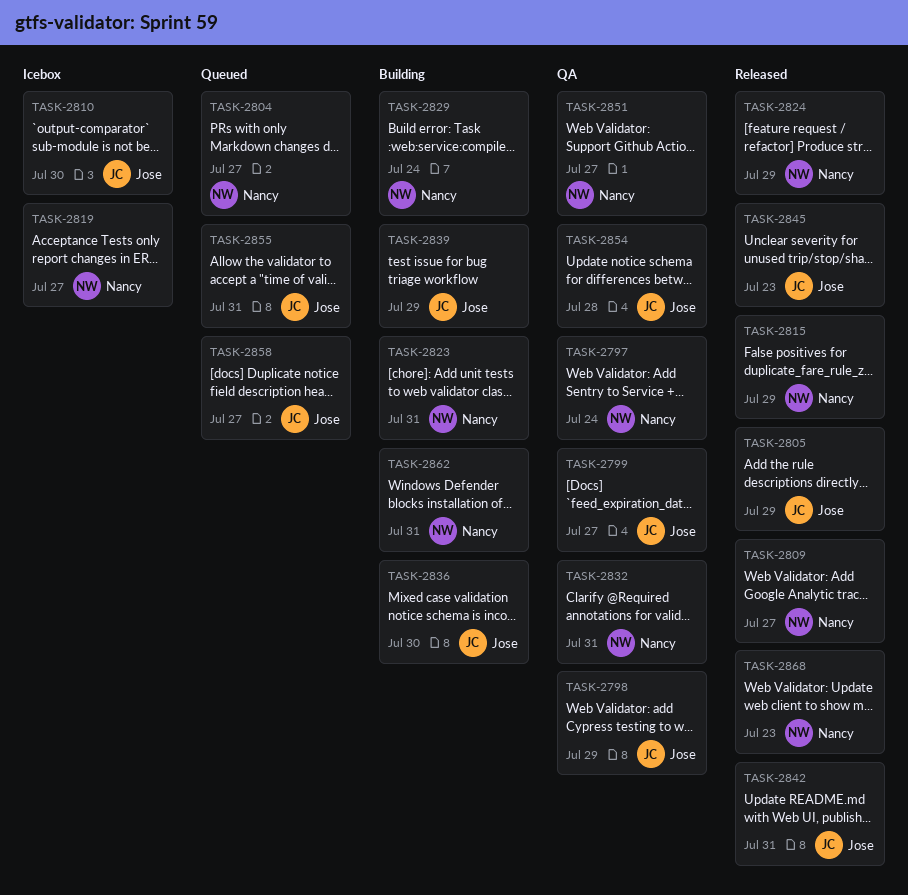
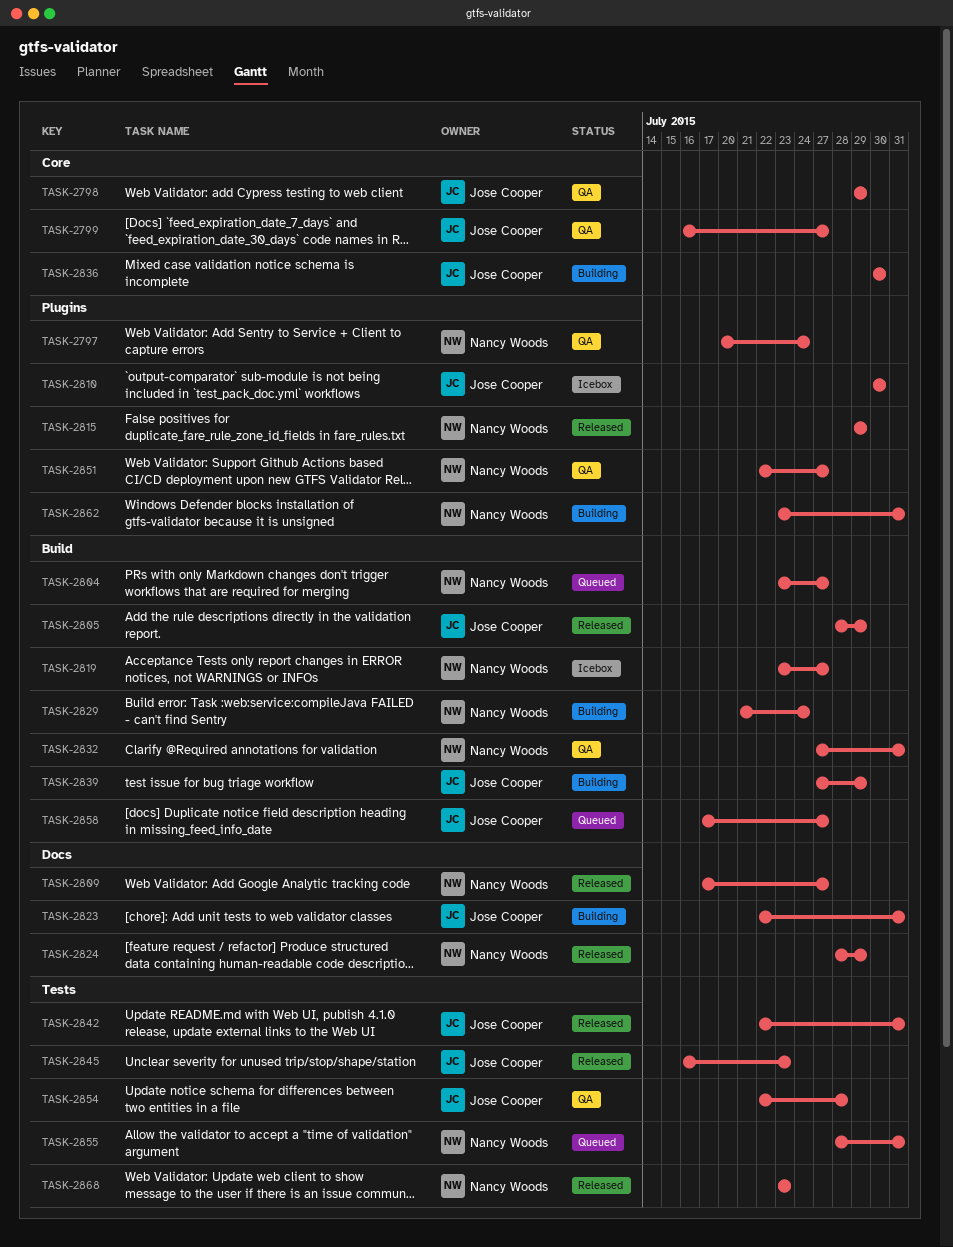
TASK-2823, owner: Nancy Woods -> Jose Cooper
TASK-2855, owner: Jose Cooper -> Nancy Woods

